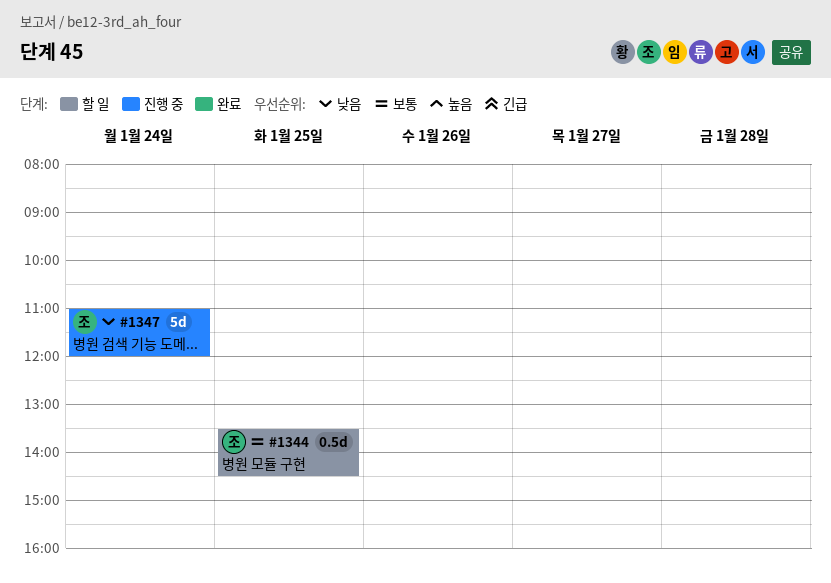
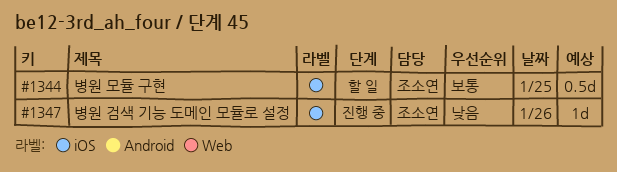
#1347, estimate: 5d -> 1d
#1347, day: Jan 24 -> Jan 26

